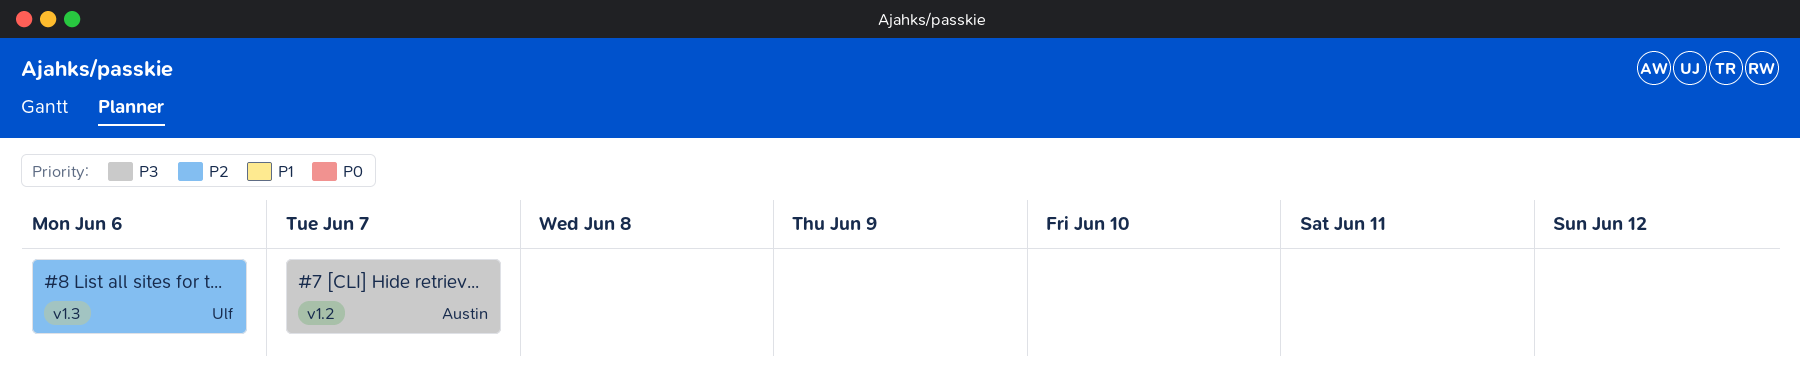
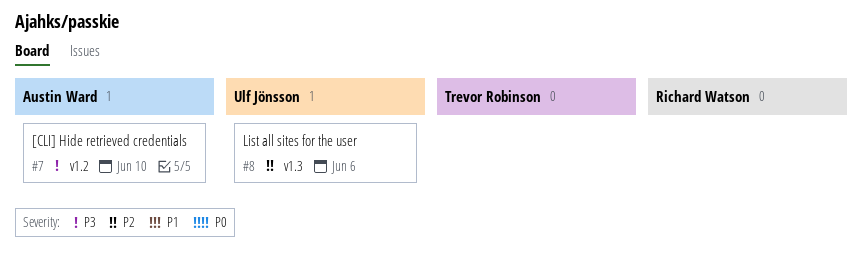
#7, due: Jun 7 -> Jun 10

